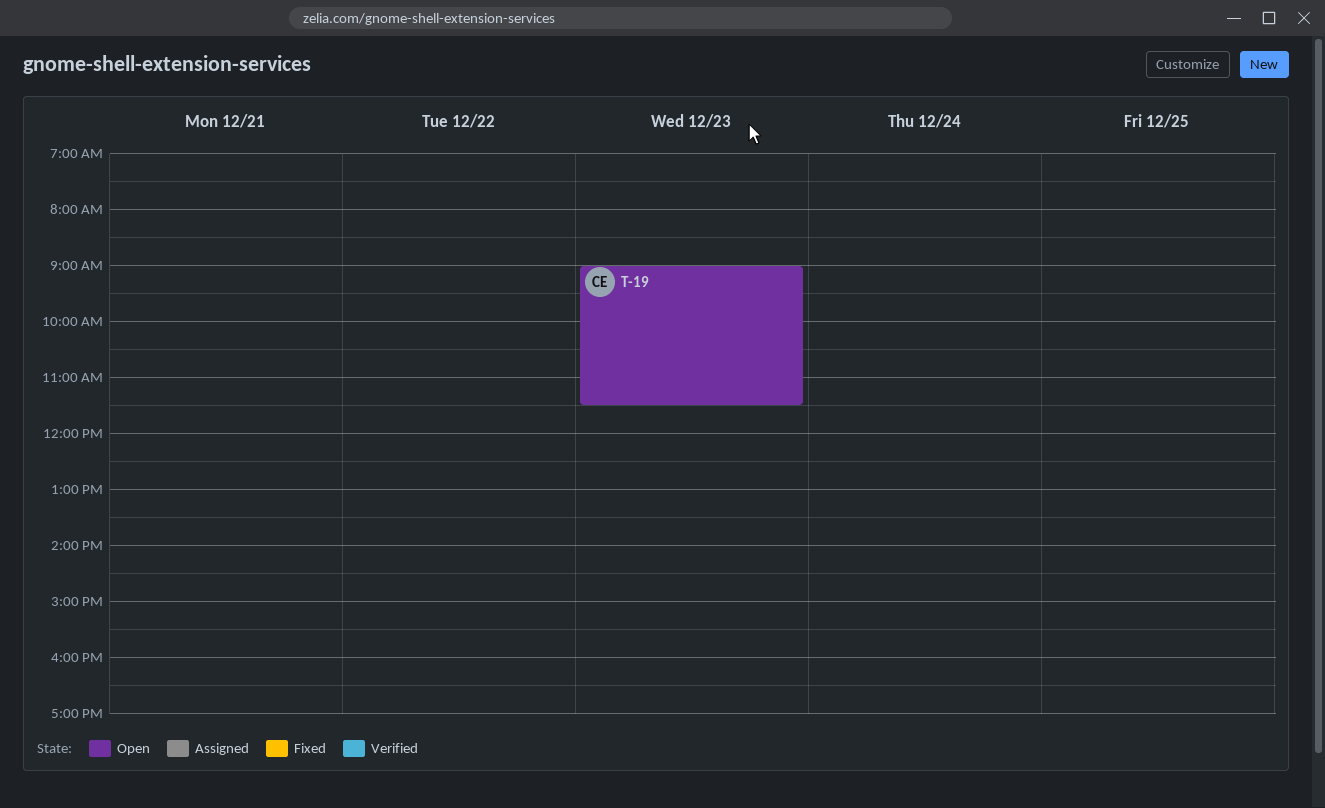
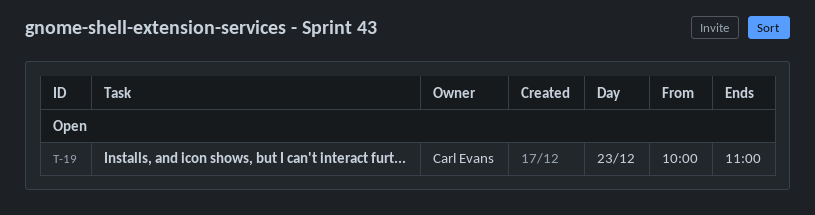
T-19, begins: 09:00 -> 10:00
T-19, ends: 11:30 -> 11:00

